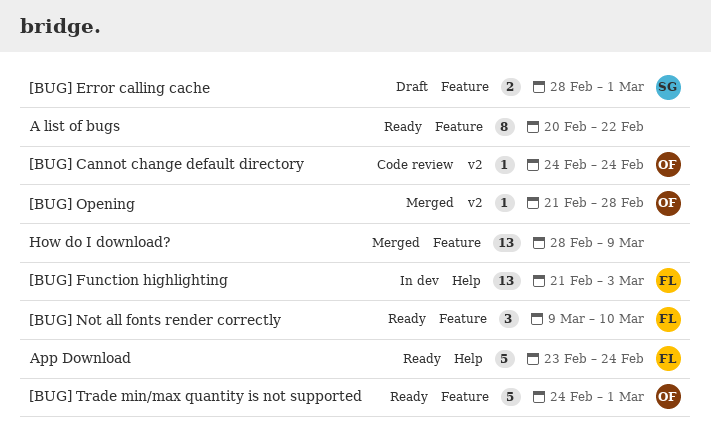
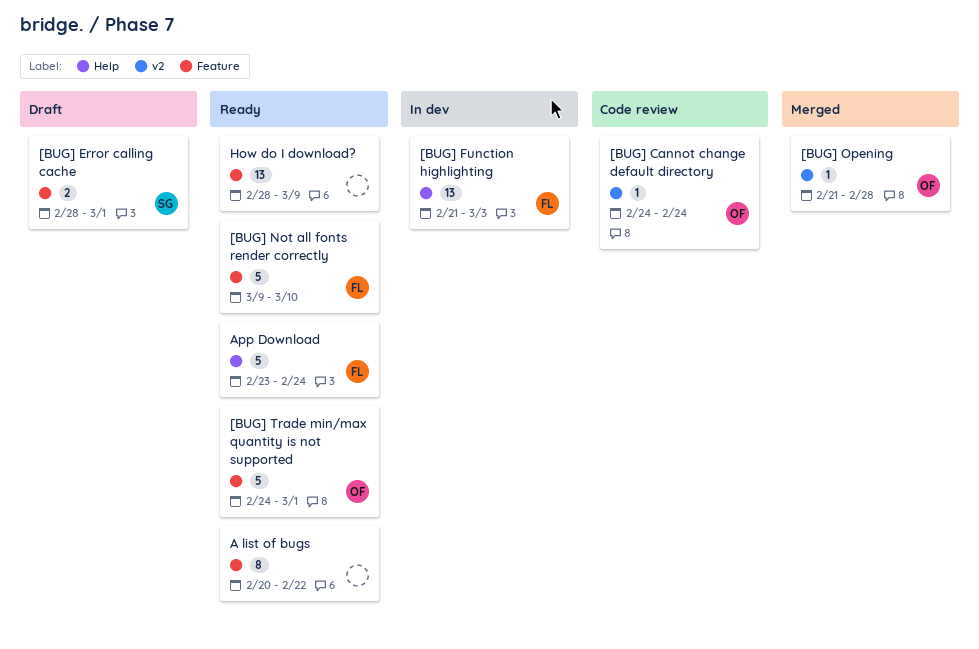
[BUG] Not all fonts render correctly, estimate: 3 -> 5
How do I download?, status: Merged -> Ready

